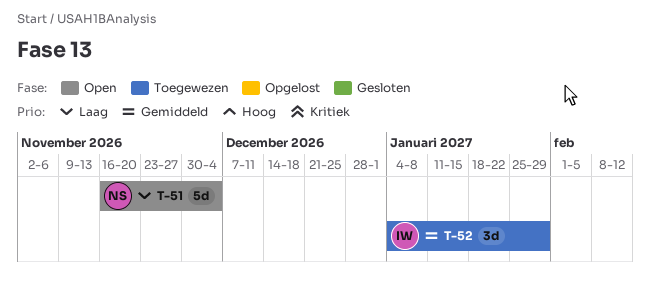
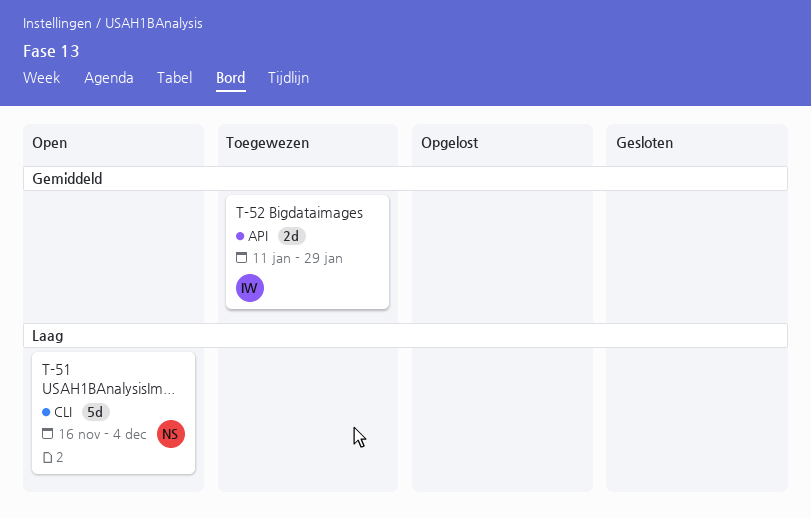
T-52, estimate: 3d -> 2d
T-52, start: Jan 4 -> Jan 11

